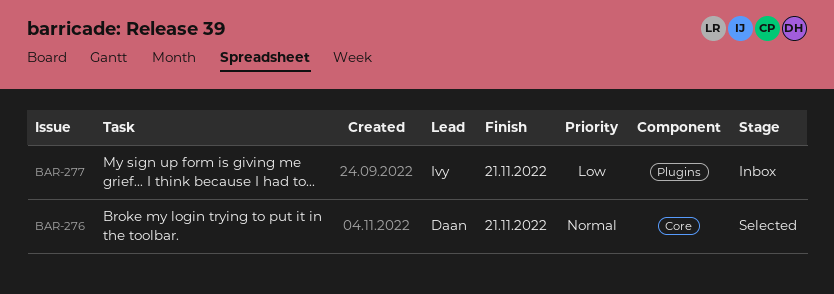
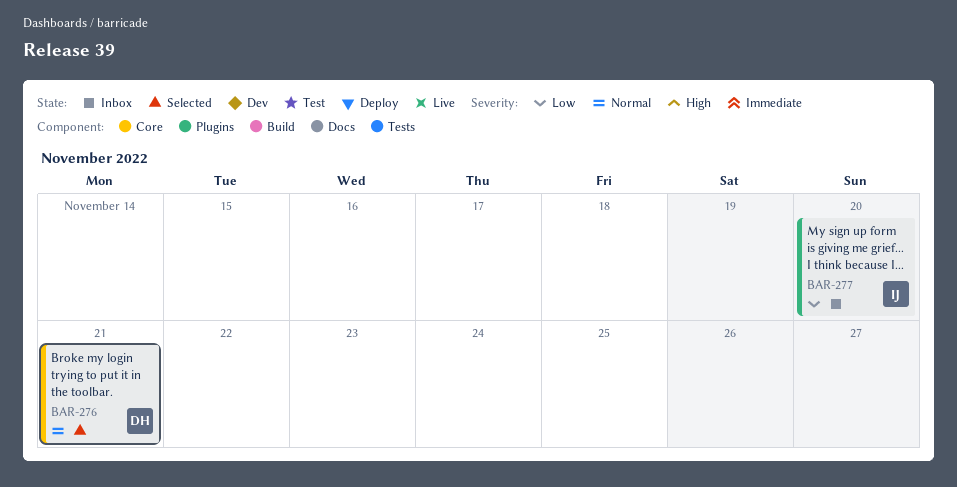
BAR-277, due: Nov 21 -> Nov 20

